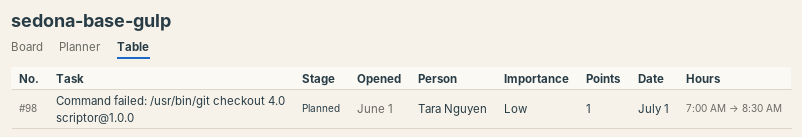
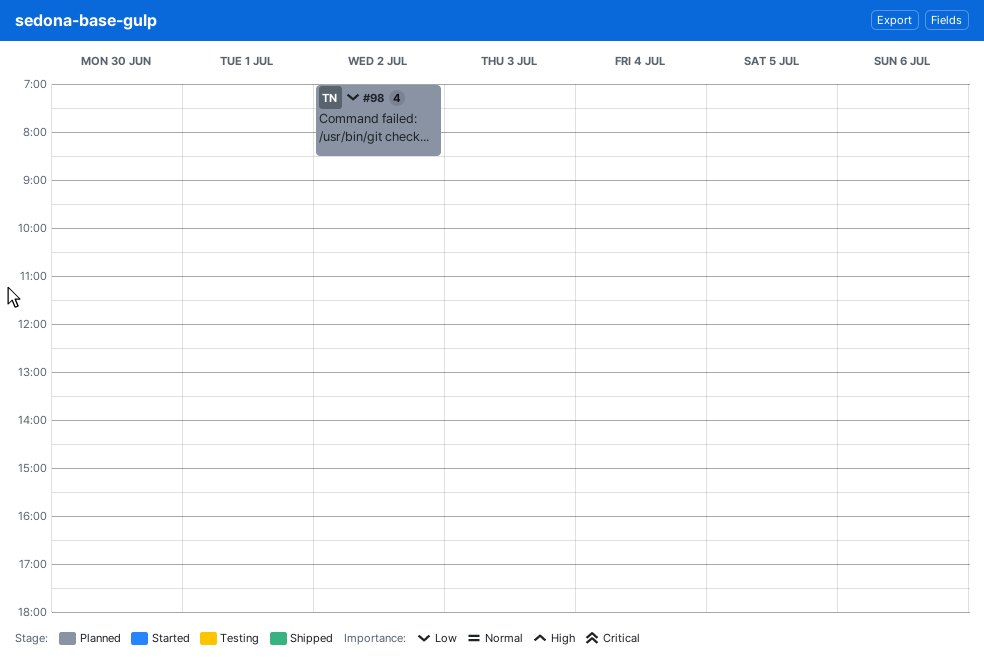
#98, estimate: 1 -> 4
#98, day: Jul 1 -> Jul 2

